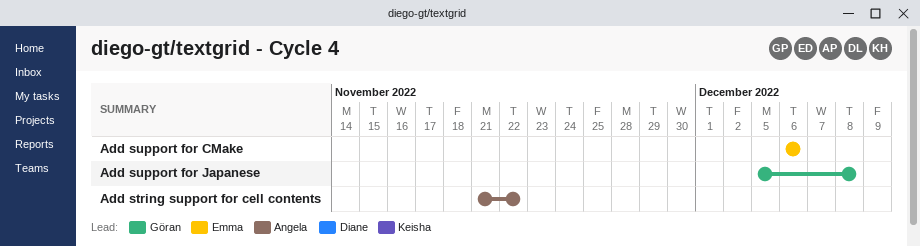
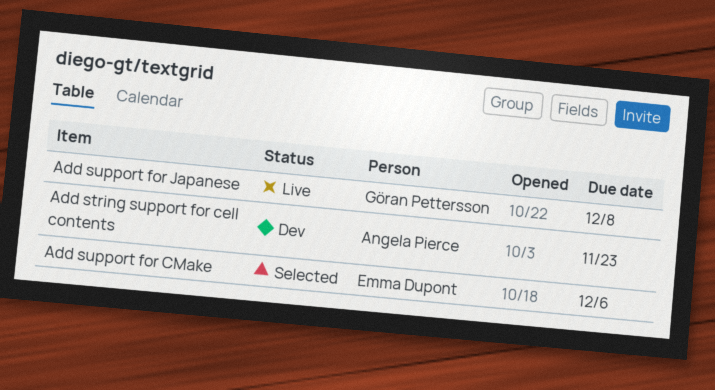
Add string support for cell contents, due: Nov 22 -> Nov 23

